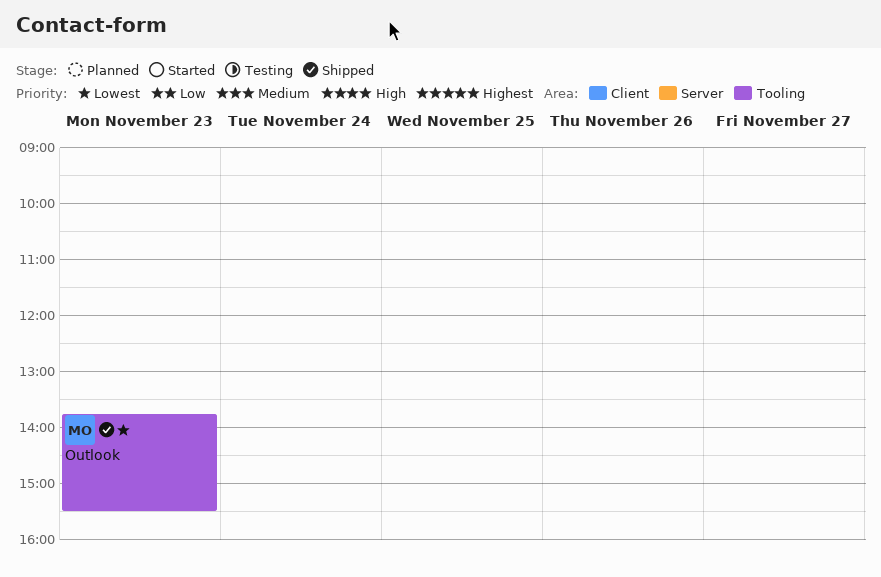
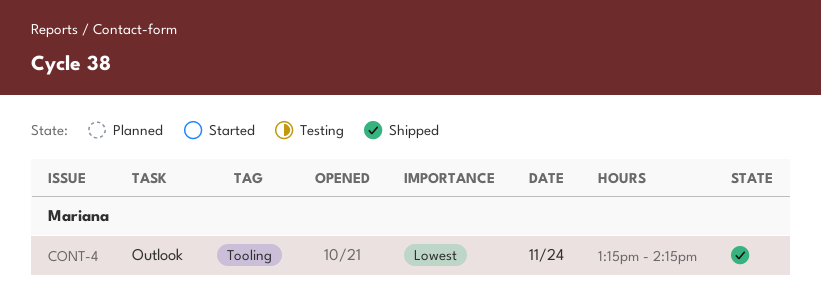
Outlook, day: Nov 23 -> Nov 24
Outlook, begins: 13:45 -> 13:15
Outlook, ends: 15:30 -> 14:15

